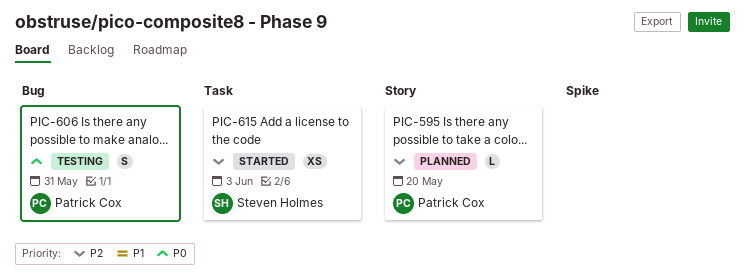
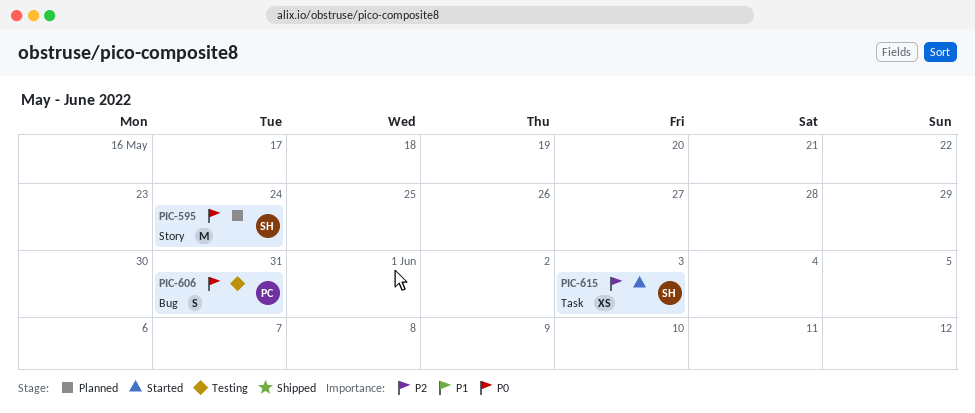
PIC-595, owner: Patrick Cox -> Steven Holmes
PIC-595, priority: P2 -> P0
PIC-595, estimate: L -> M
PIC-595, due: May 20 -> May 24

